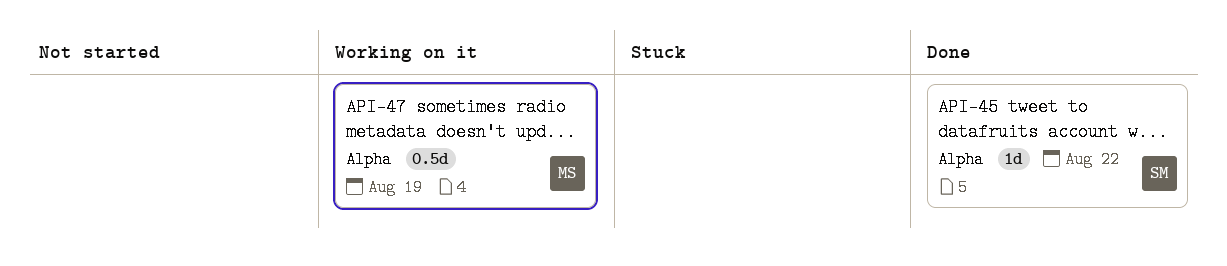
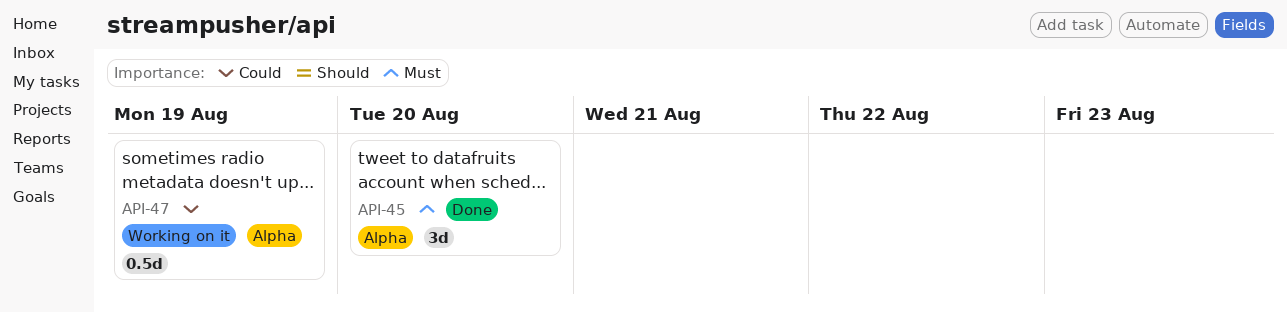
API-45, estimate: 1d -> 3d
API-45, due: Aug 22 -> Aug 20

